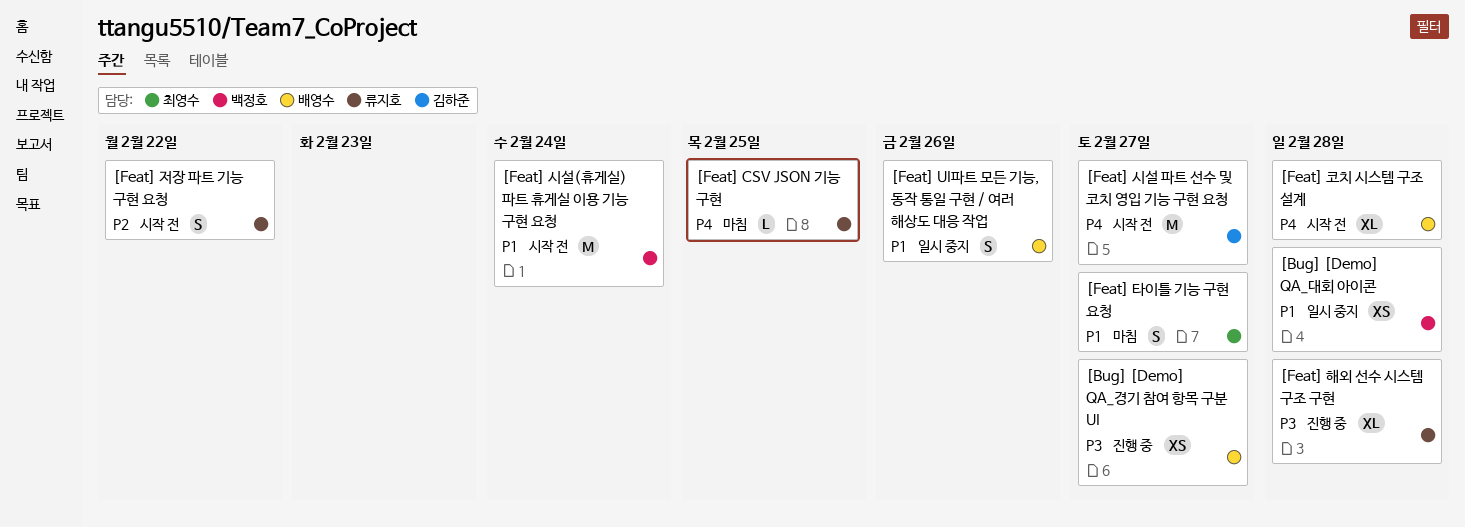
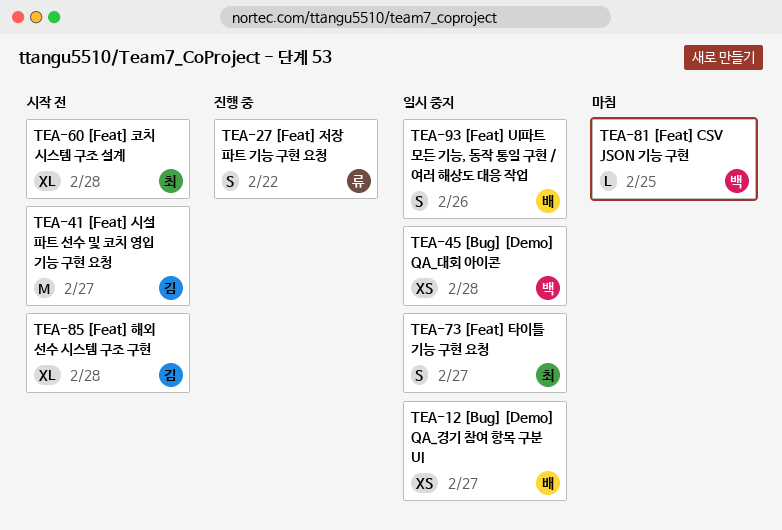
[Bug] [Demo] QA_경기 참여 항목 구분 UI, status: 진행 중 -> 일시 중지
[Feat] CSV JSON 기능 구현, owner: 류지호 -> 백정호
[Feat] 시설(휴게실) 파트 휴게실 이용 기능 구현 요청: present -> none
[Feat] 저장 파트 기능 구현 요청, status: 시작 전 -> 진행 중
[Feat] 코치 시스템 구조 설계, owner: 배영수 -> 최영수
[Feat] 타이틀 기능 구현 요청, status: 마침 -> 일시 중지
[Feat] 해외 선수 시스템 구조 구현, status: 진행 중 -> 시작 전
[Feat] 해외 선수 시스템 구조 구현, owner: 류지호 -> 김하준

